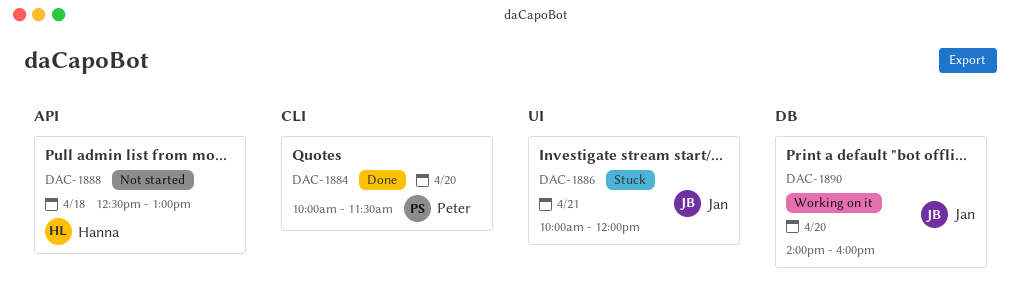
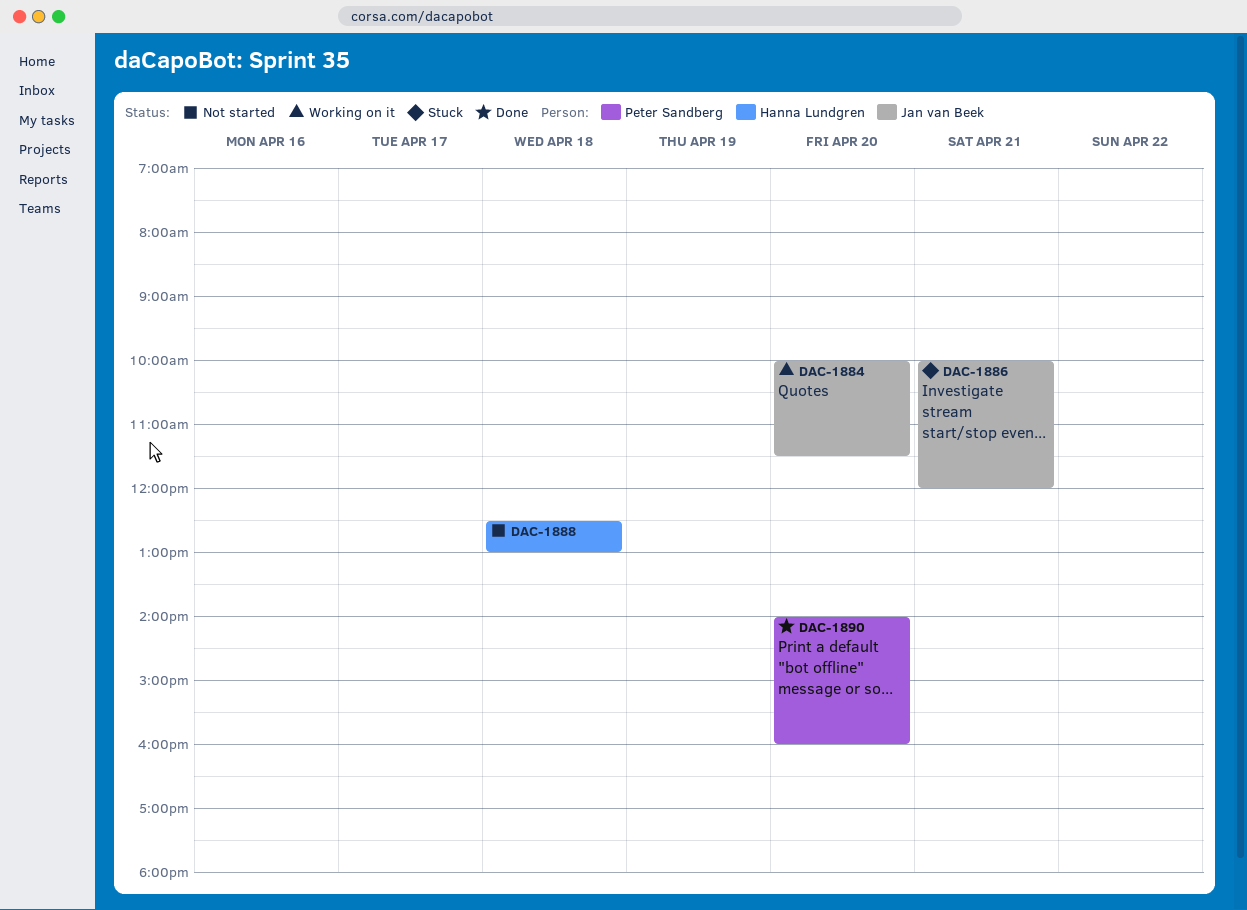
DAC-1884, status: Done -> Working on it
DAC-1884, owner: Peter Sandberg -> Jan van Beek
DAC-1890, status: Working on it -> Done
DAC-1890, owner: Jan van Beek -> Peter Sandberg

